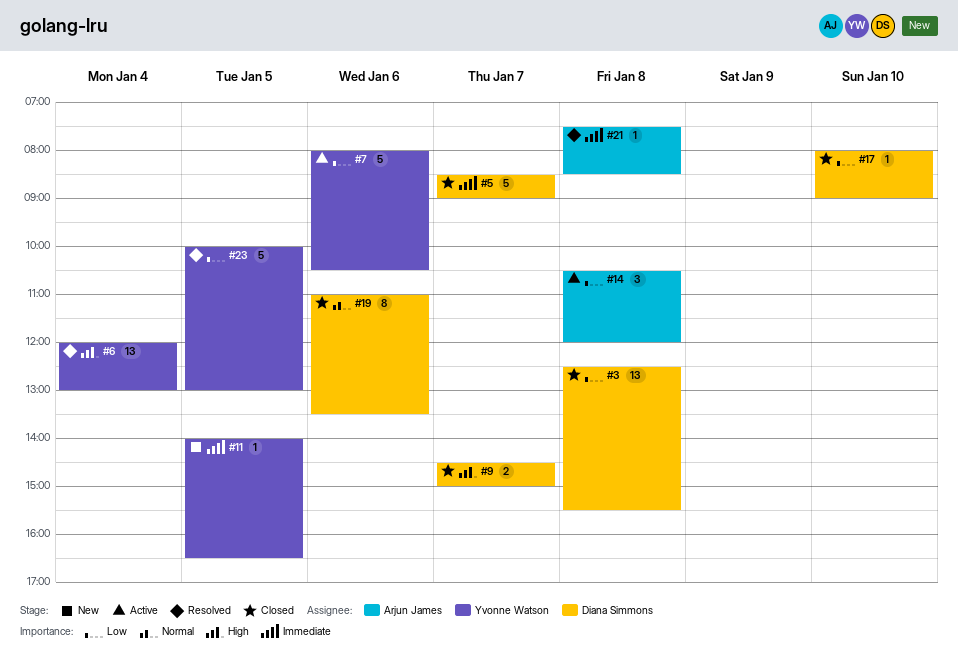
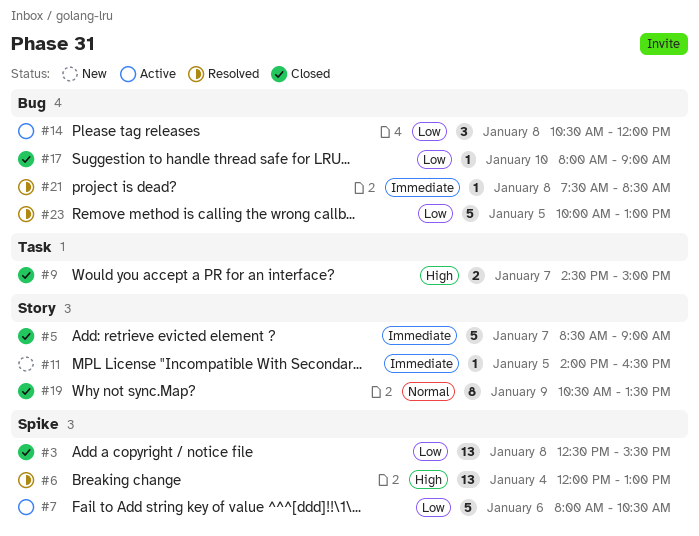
#19, day: Jan 6 -> Jan 9
#19, begins: 11:00 -> 10:30

